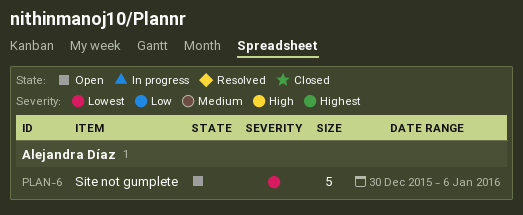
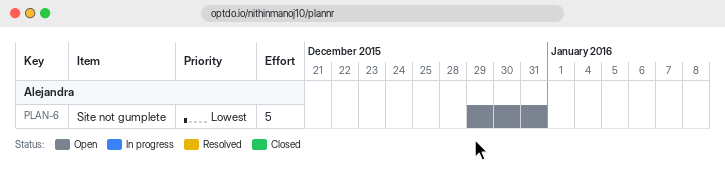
PLAN-6, start: Dec 30 -> Dec 29
PLAN-6, due: Jan 6 -> Dec 31

